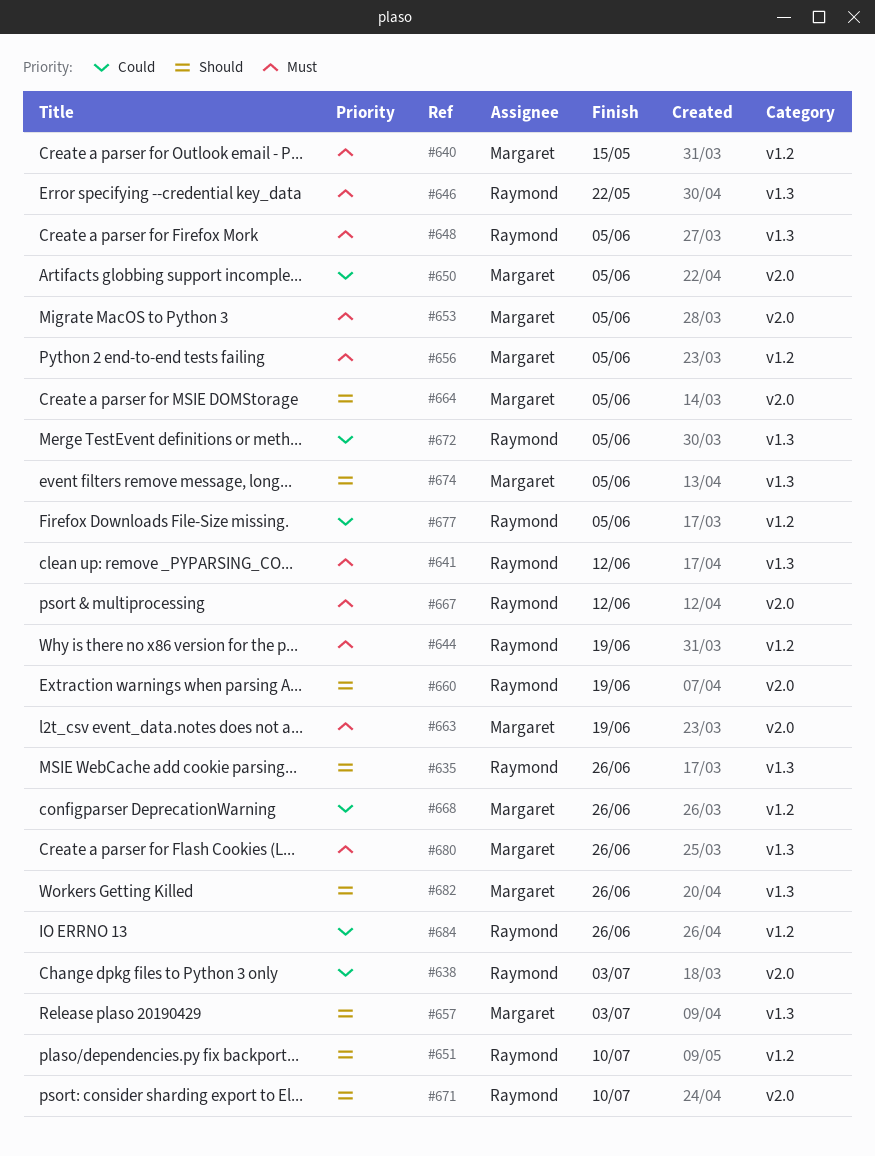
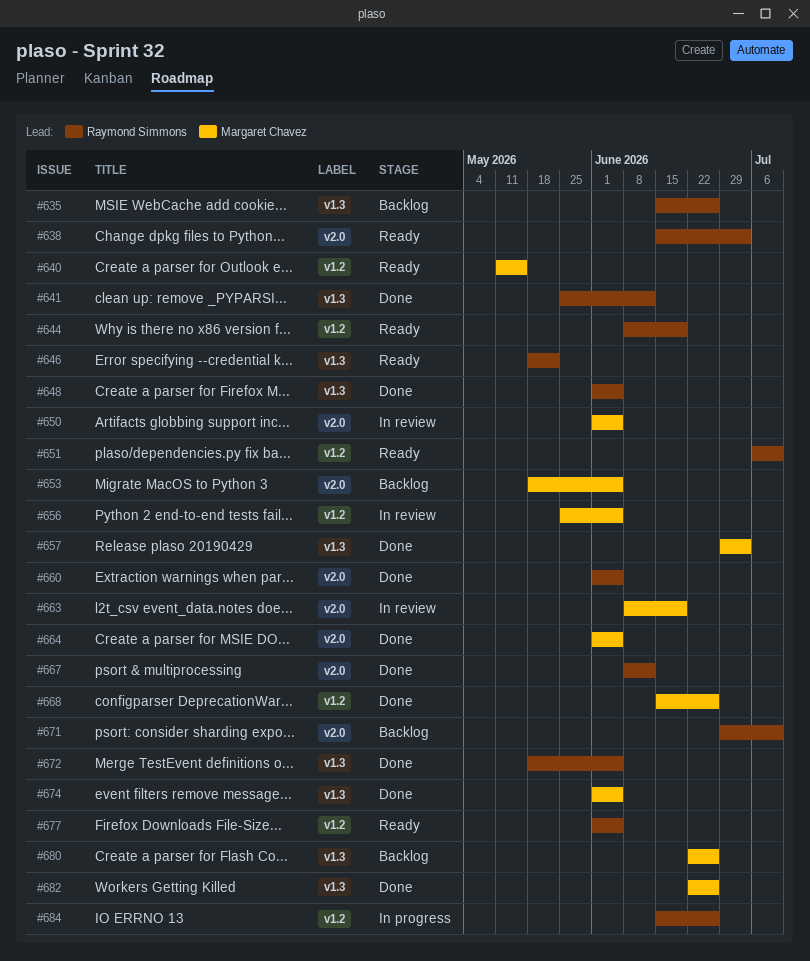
#660, due: Jun 19 -> Jun 5

